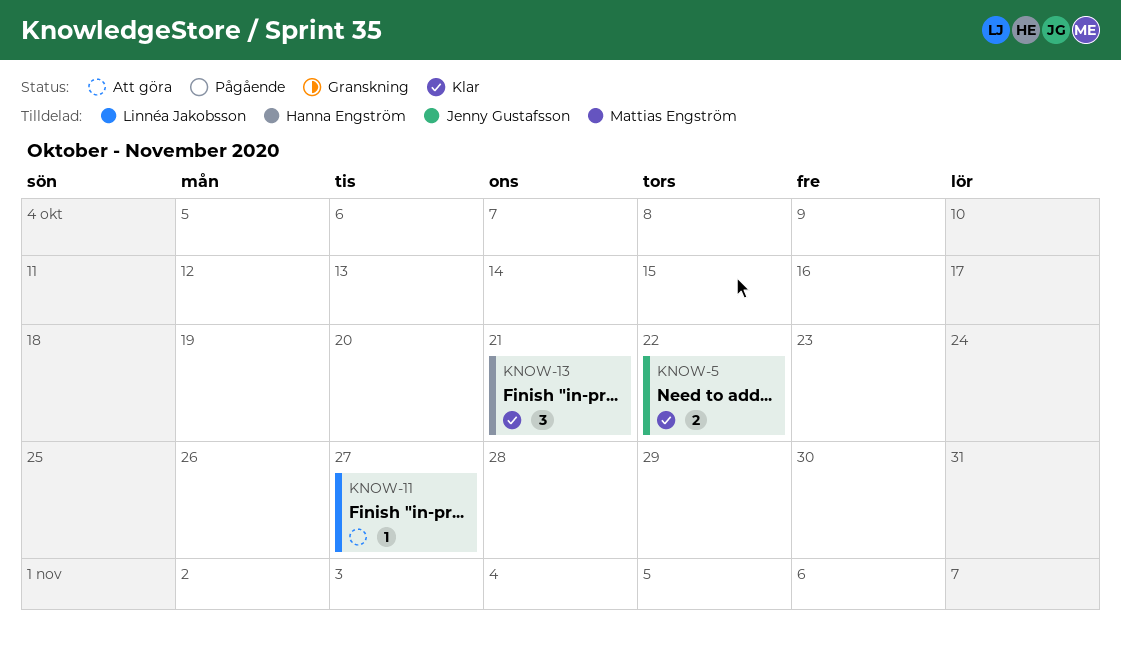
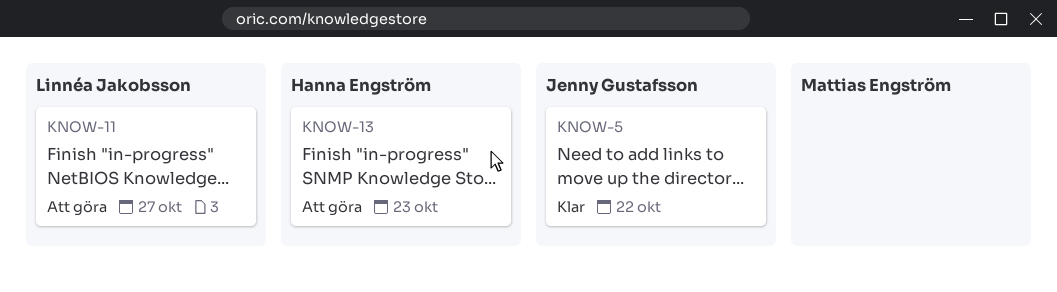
KNOW-13, status: Klar -> Att göra
KNOW-13, due: Oct 21 -> Oct 23

